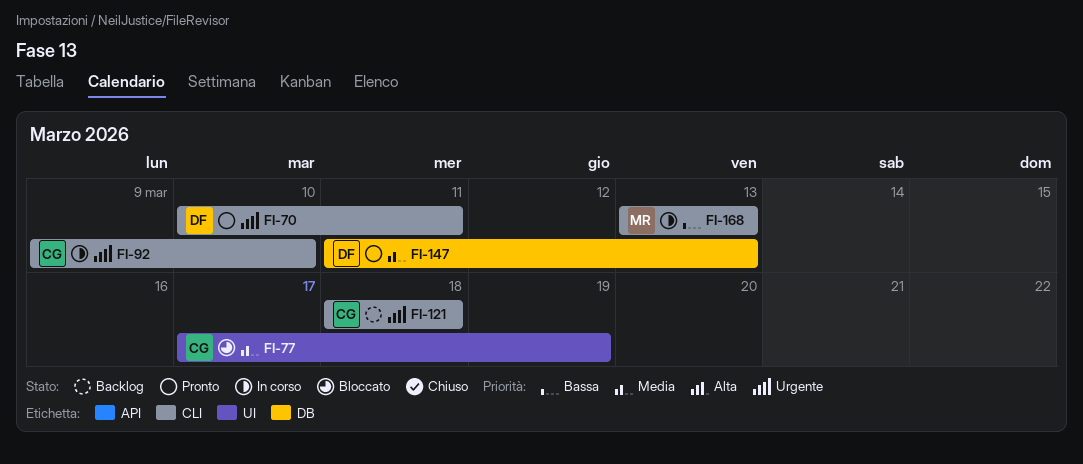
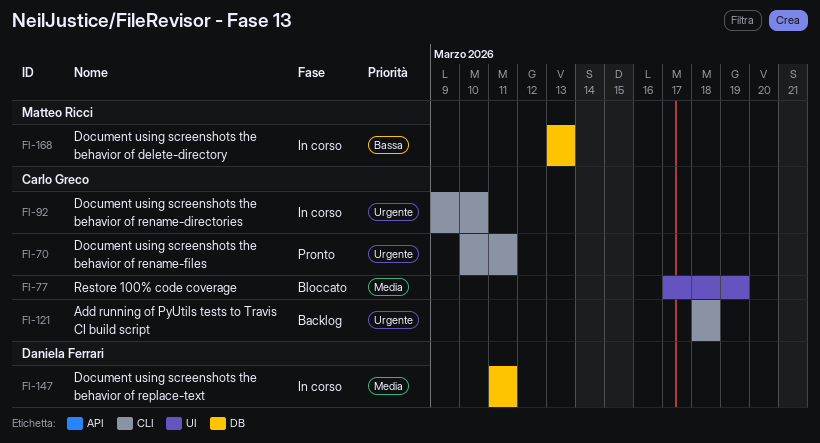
FI-70, owner: Daniela Ferrari -> Carlo Greco
FI-147, status: Pronto -> In corso
FI-147, due: Mar 13 -> Mar 11
FI-168, label: CLI -> DB

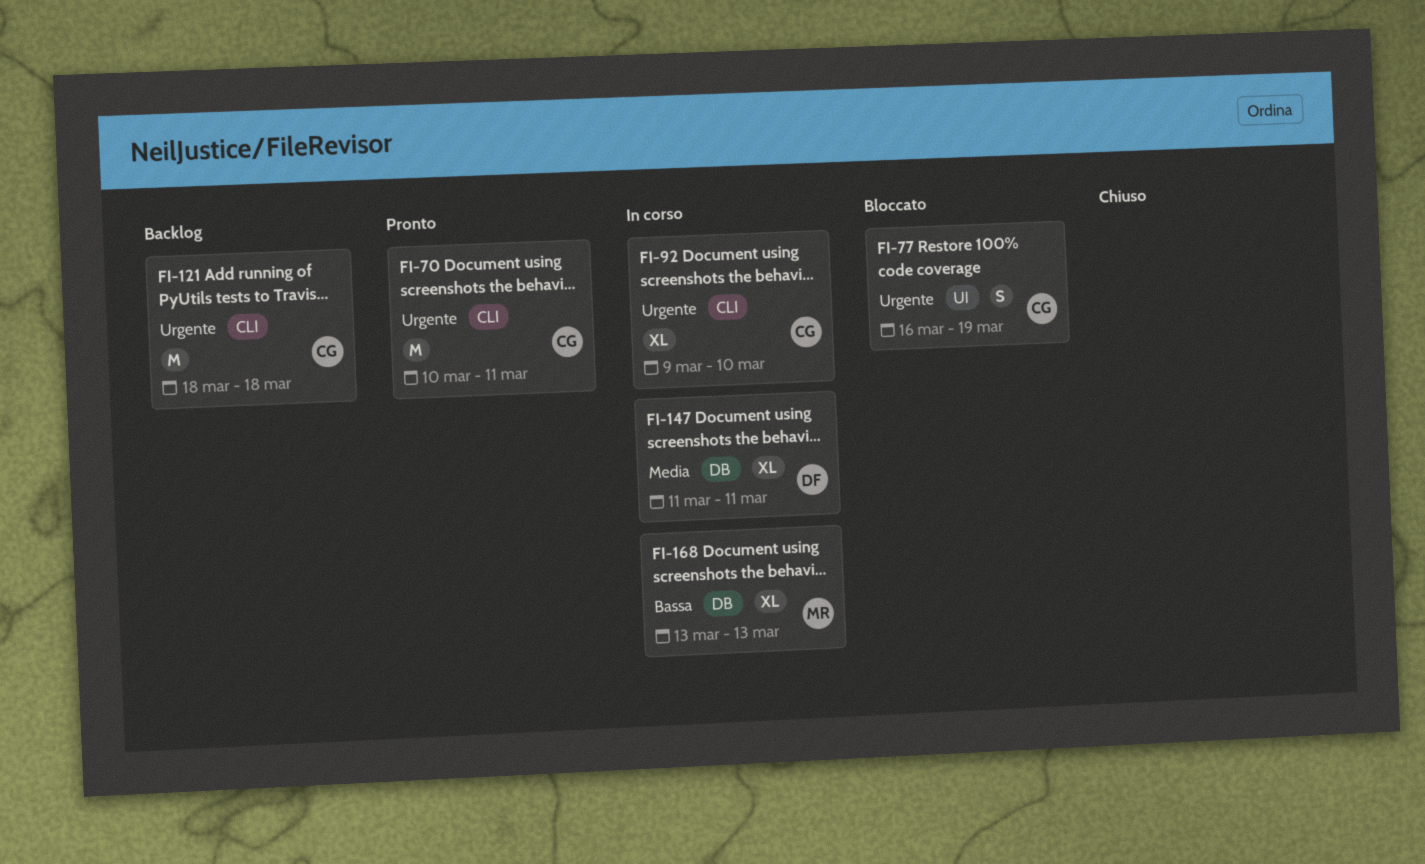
FI-77, priority: Media -> Urgente
FI-77, start: Mar 17 -> Mar 16

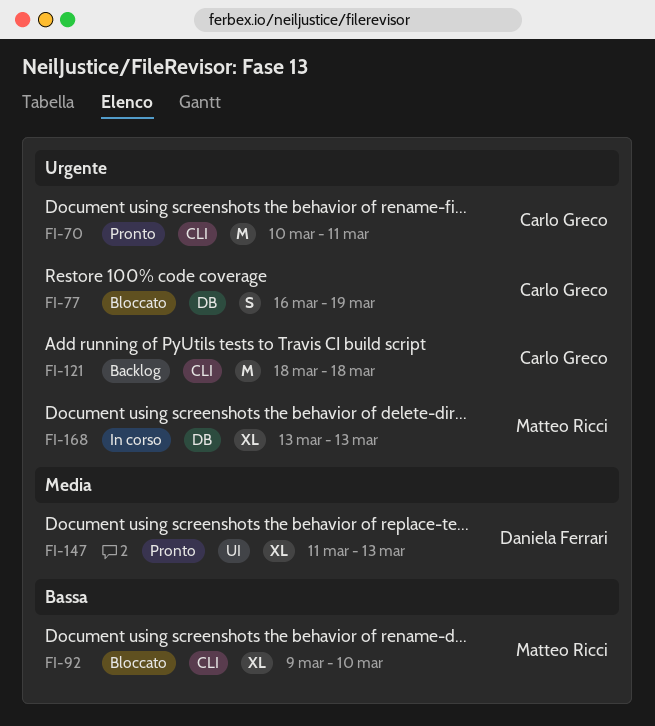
FI-77, label: UI -> DB
FI-92, status: In corso -> Bloccato
FI-92, owner: Carlo Greco -> Matteo Ricci
FI-92, priority: Urgente -> Bassa
FI-147, status: In corso -> Pronto
FI-147, label: DB -> UI
FI-147, due: Mar 11 -> Mar 13
FI-168, priority: Bassa -> Urgente

